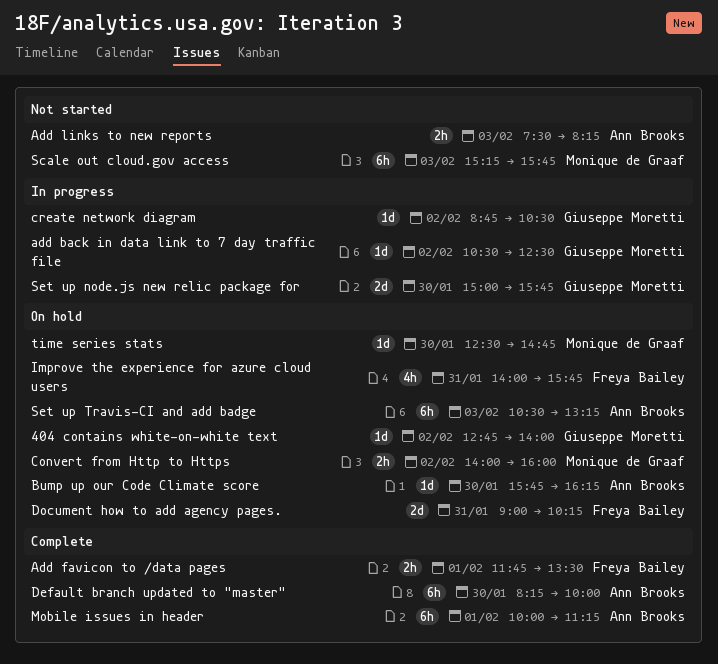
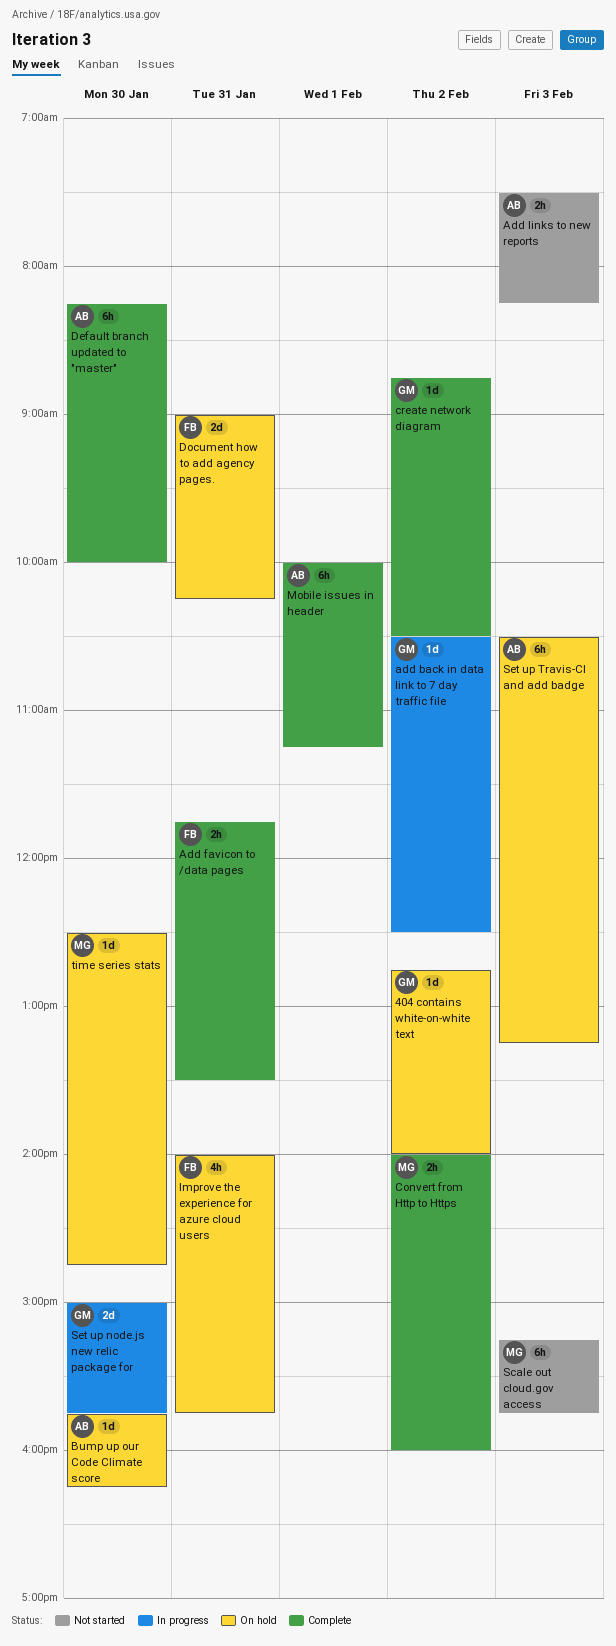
Add favicon to /data pages, day: Feb 1 -> Jan 31
Convert from Http to Https, status: On hold -> Complete
create network diagram, status: In progress -> Complete

